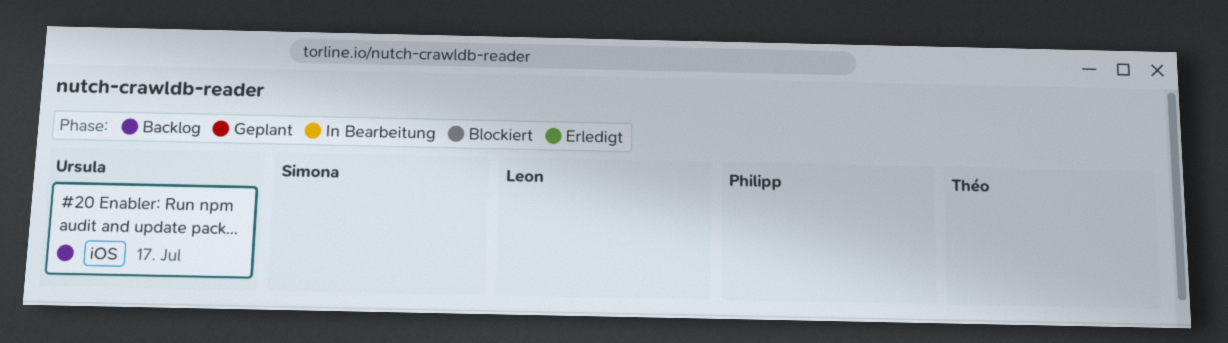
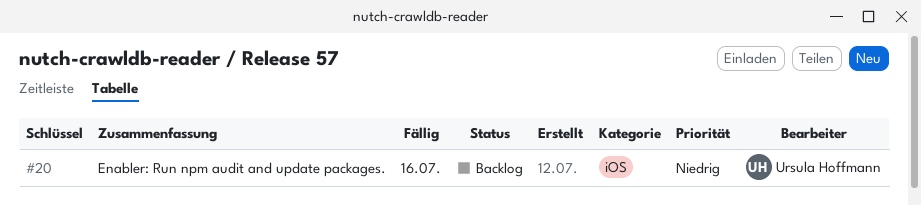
#20, due: Jul 17 -> Jul 16

